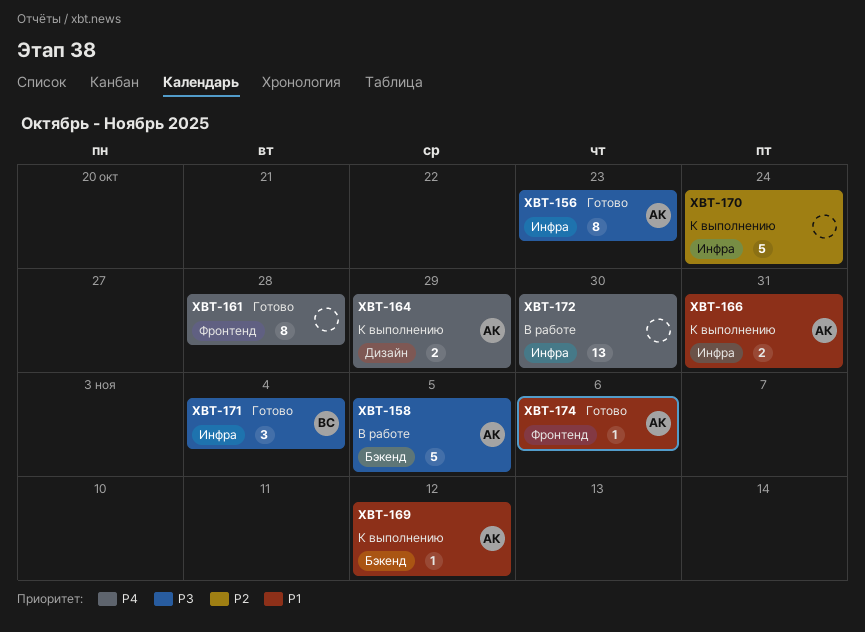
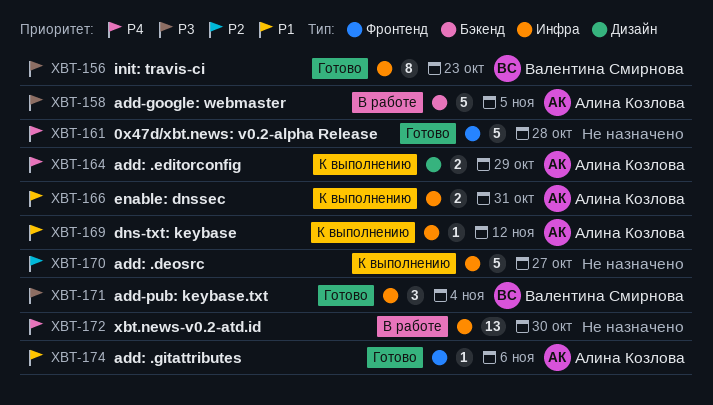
XBT-156, owner: Алина Козлова -> Валентина Смирнова
XBT-161, estimate: 8 -> 5
XBT-169, label: Бэкенд -> Инфра
XBT-170, due: Oct 24 -> Oct 27

